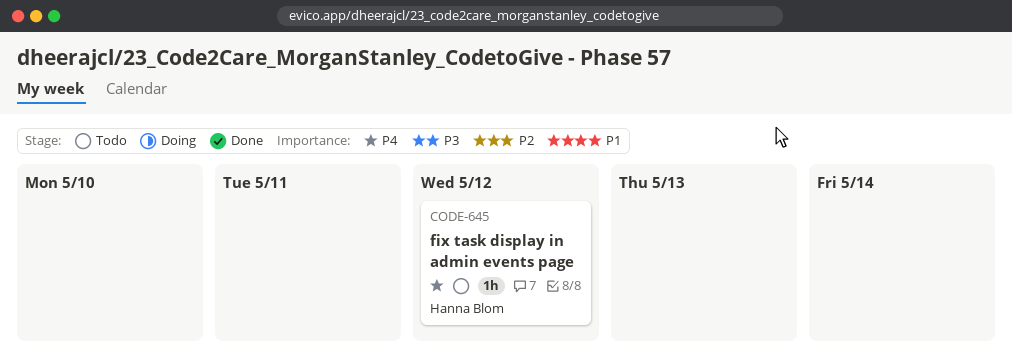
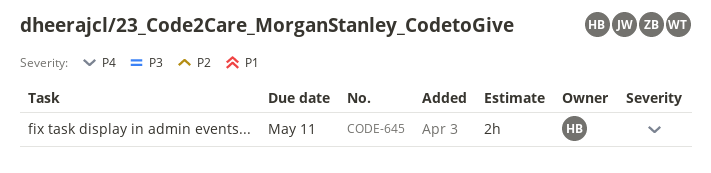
CODE-645, estimate: 1h -> 2h
CODE-645, due: May 12 -> May 11

